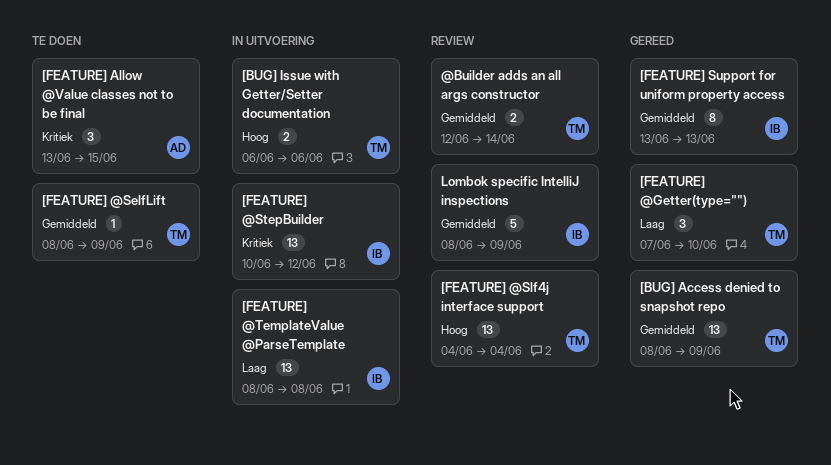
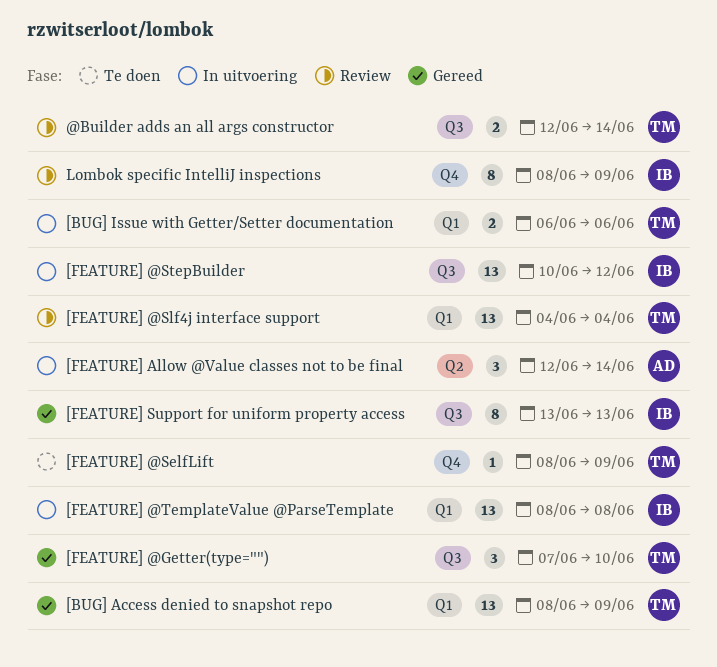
[FEATURE] Allow @Value classes not to be final, status: Te doen -> In uitvoering
[FEATURE] Allow @Value classes not to be final, start: Jun 13 -> Jun 12
[FEATURE] Allow @Value classes not to be final, due: Jun 15 -> Jun 14
Lombok specific IntelliJ inspections, estimate: 5 -> 8

